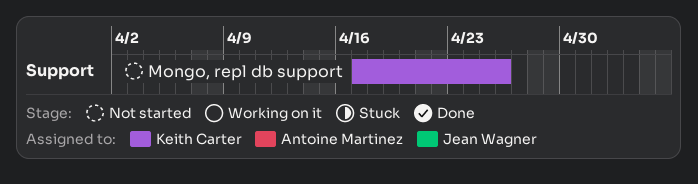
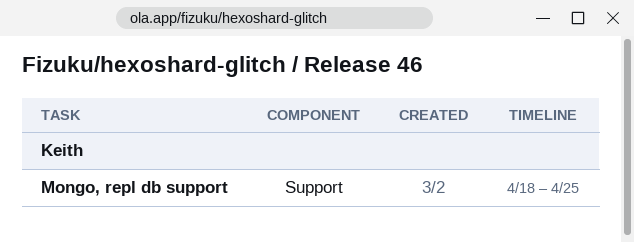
Mongo, repl db support, start: Apr 17 -> Apr 18
Mongo, repl db support, due: Apr 26 -> Apr 25

